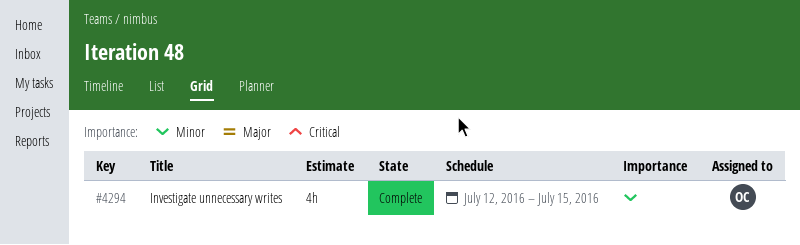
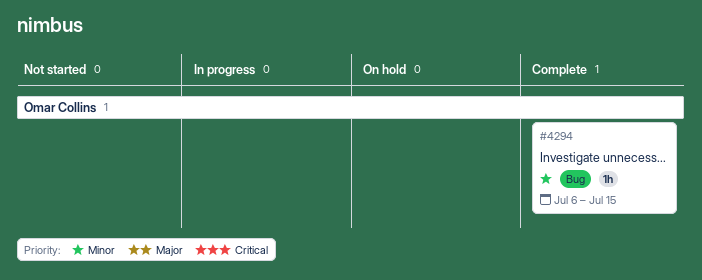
#4294, estimate: 4h -> 1h
#4294, start: Jul 12 -> Jul 6

